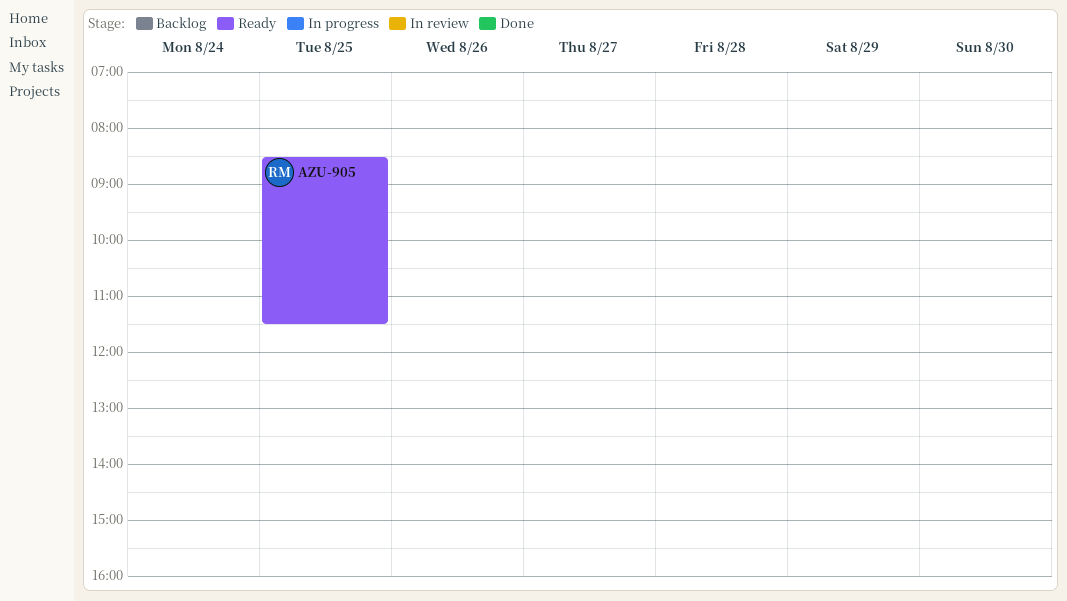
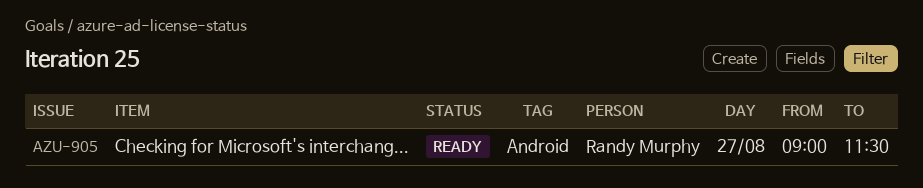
AZU-905, day: Aug 25 -> Aug 27
AZU-905, begins: 08:30 -> 09:00

